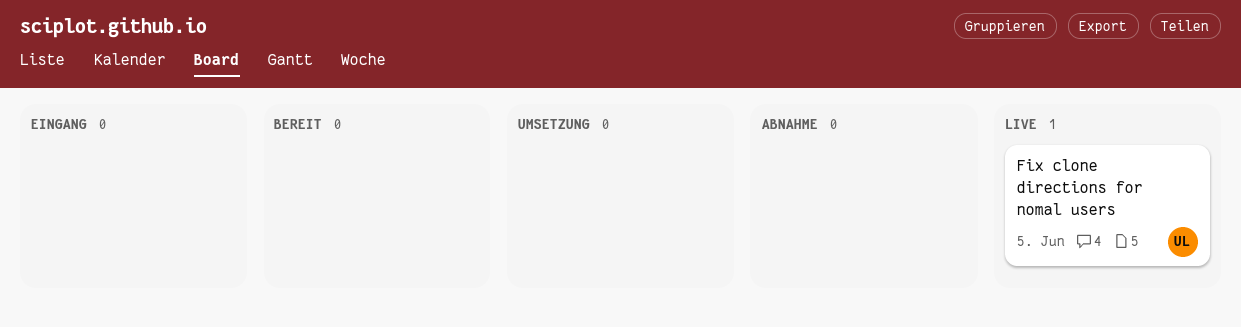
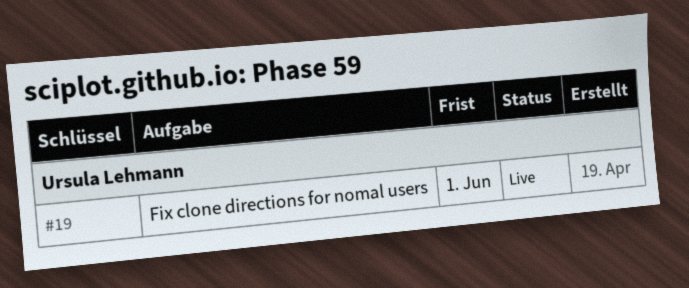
Fix clone directions for nomal users, due: Jun 5 -> Jun 1

